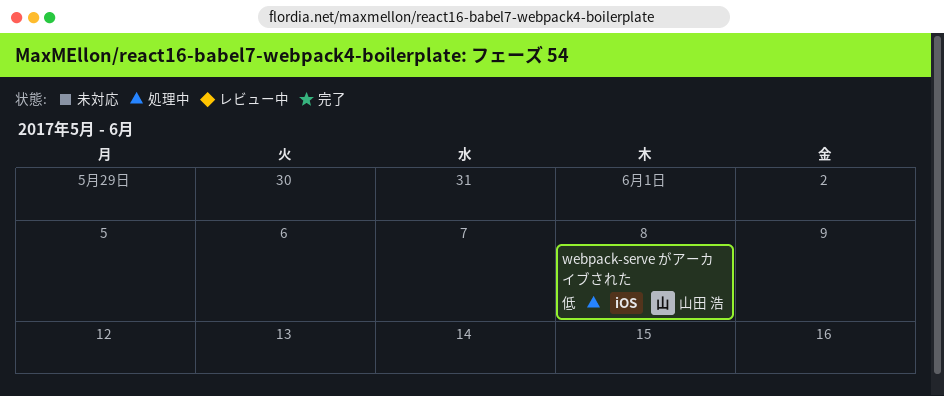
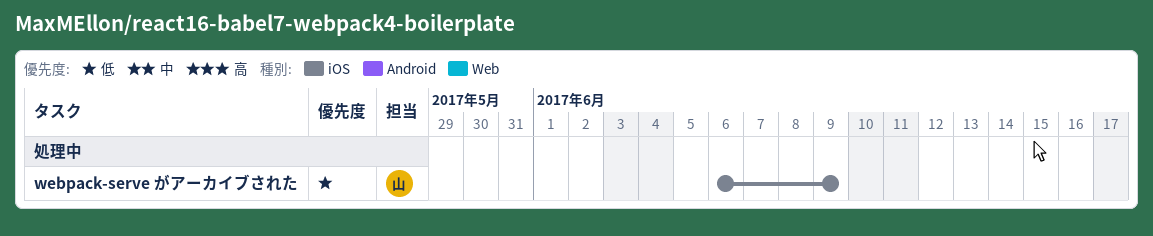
webpack-serve がアーカイブされた, due: Jun 8 -> Jun 9

